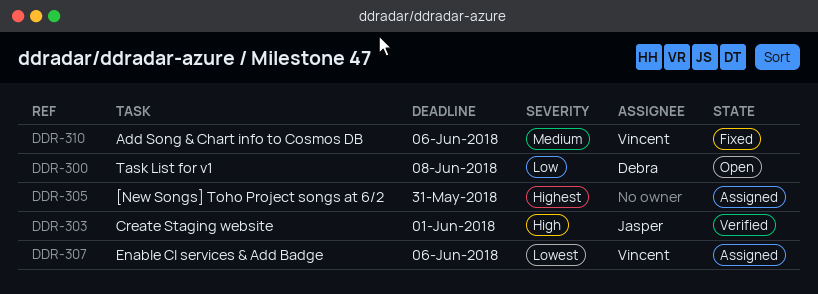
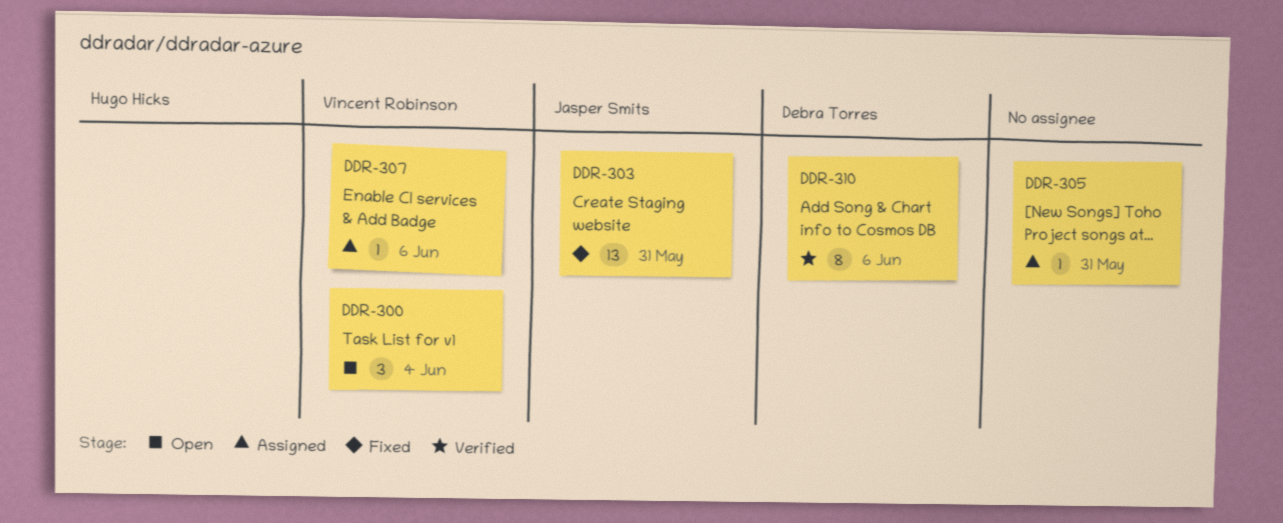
DDR-300, owner: Debra Torres -> Vincent Robinson
DDR-300, due: Jun 8 -> Jun 4
DDR-303, status: Verified -> Fixed
DDR-303, due: Jun 1 -> May 31
DDR-310, status: Fixed -> Verified
DDR-310, owner: Vincent Robinson -> Debra Torres

